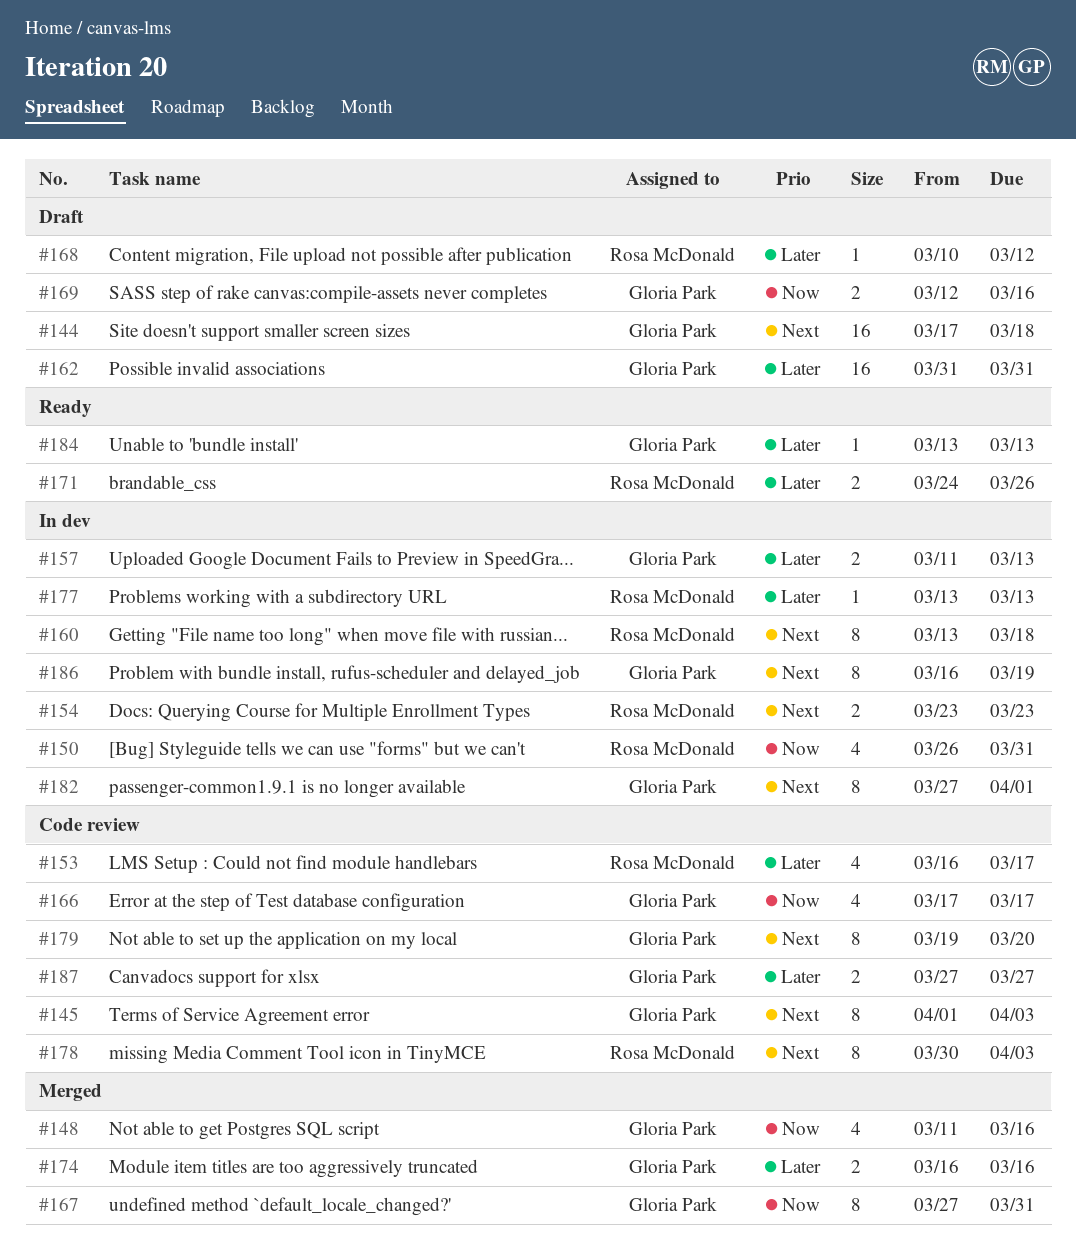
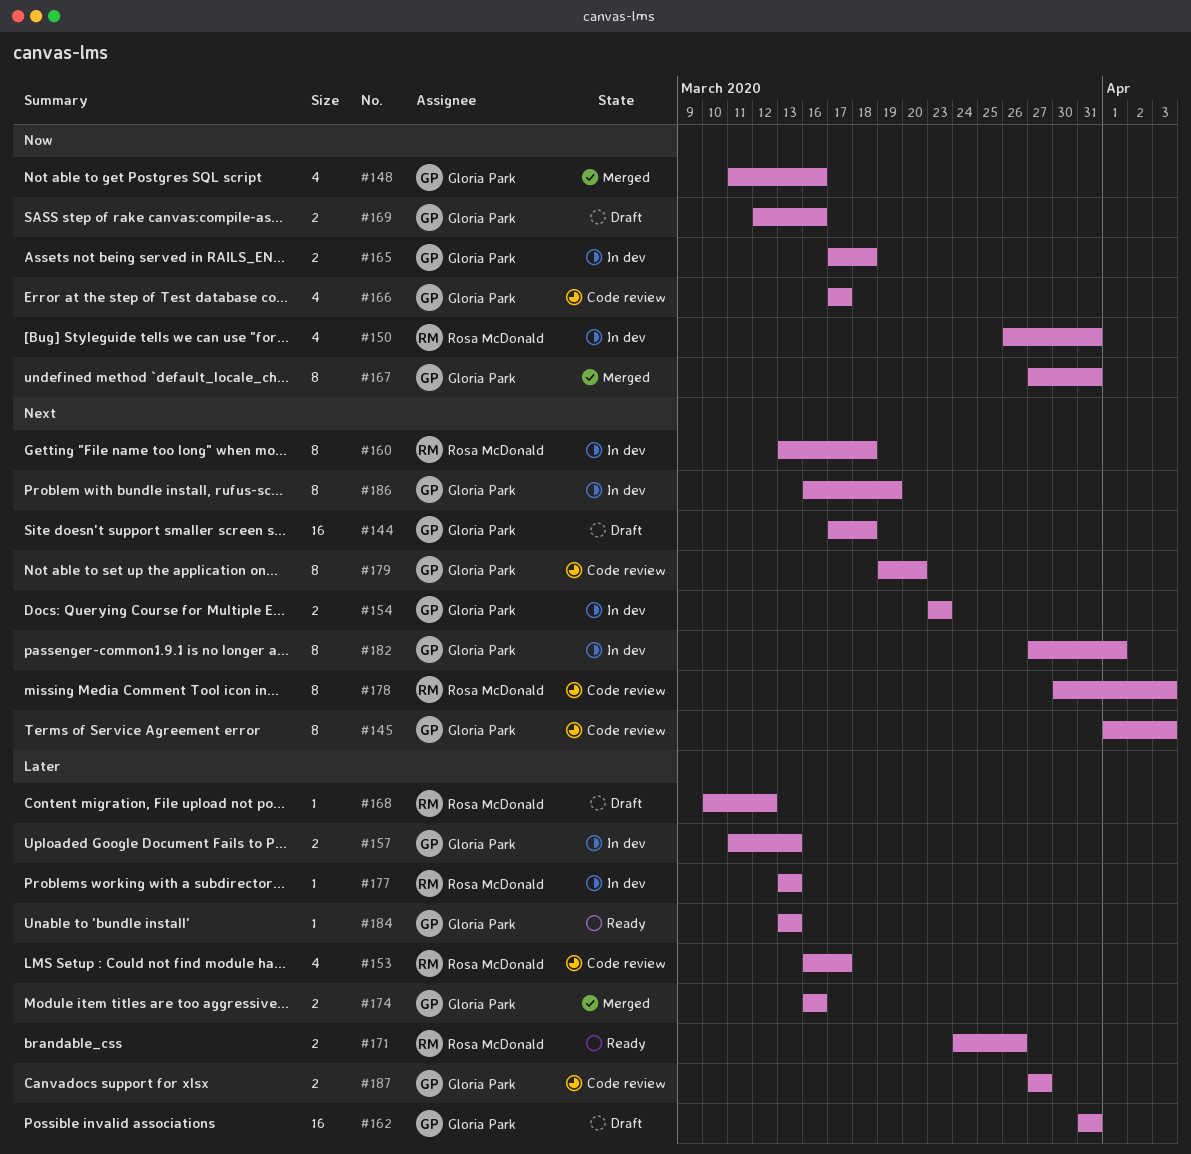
#154, owner: Rosa McDonald -> Gloria Park
#165: none -> present

